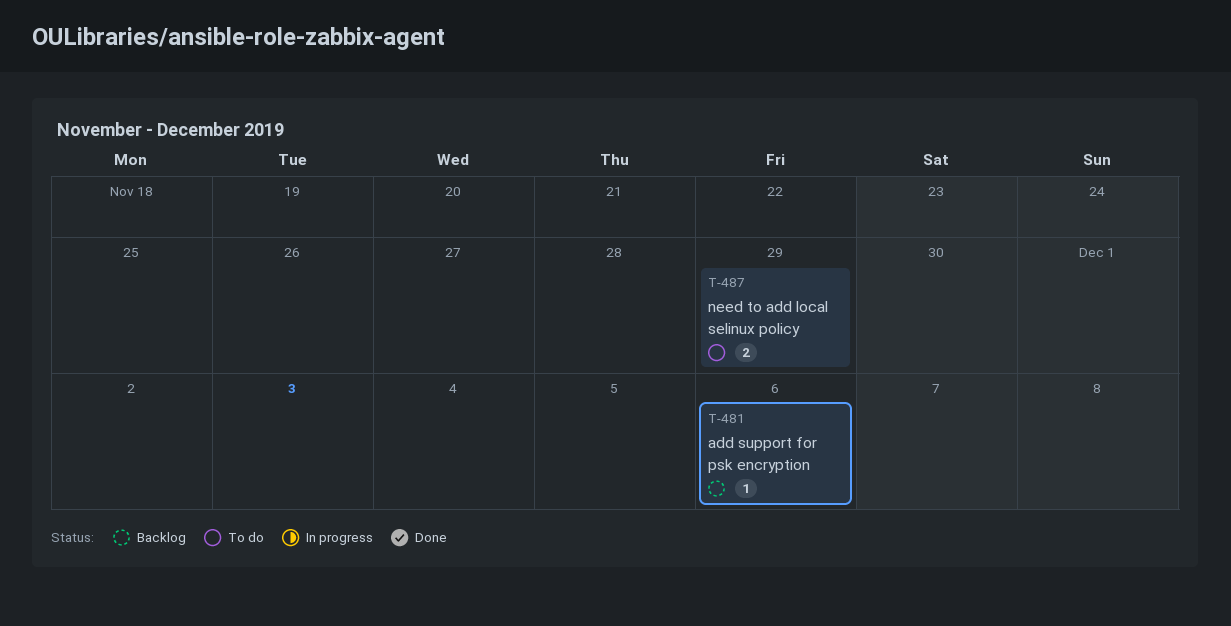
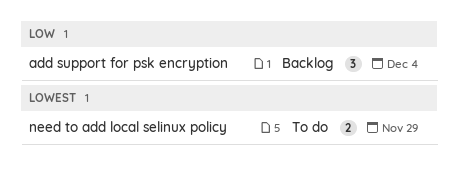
add support for psk encryption, estimate: 1 -> 3
add support for psk encryption, due: Dec 6 -> Dec 4

